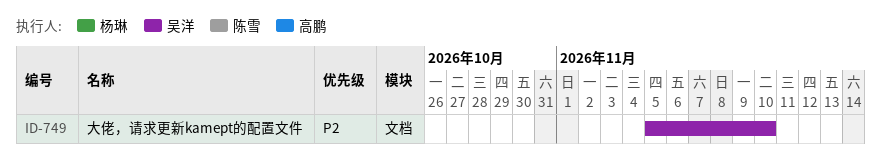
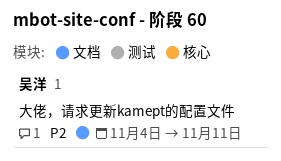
大佬，请求更新kamept的配置文件, start: Nov 5 -> Nov 4
大佬，请求更新kamept的配置文件, due: Nov 10 -> Nov 11

